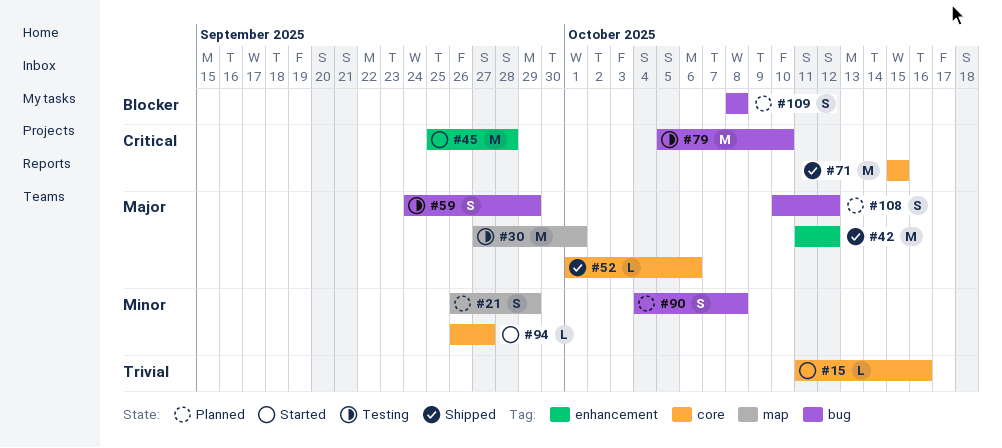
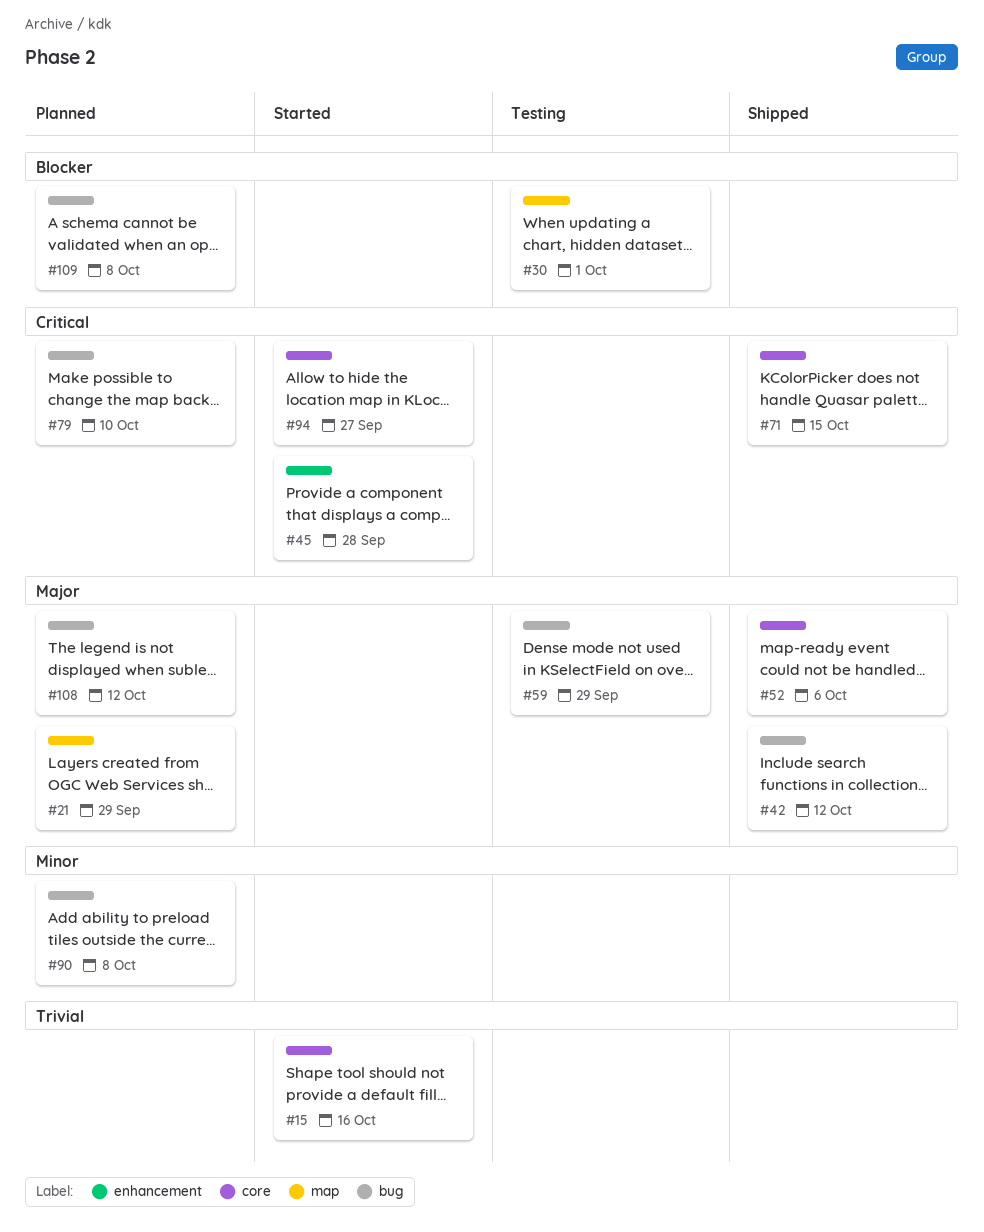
#21, priority: Minor -> Major
#30, priority: Major -> Blocker
#42, label: enhancement -> bug
#79, status: Testing -> Planned
#94, priority: Minor -> Critical

